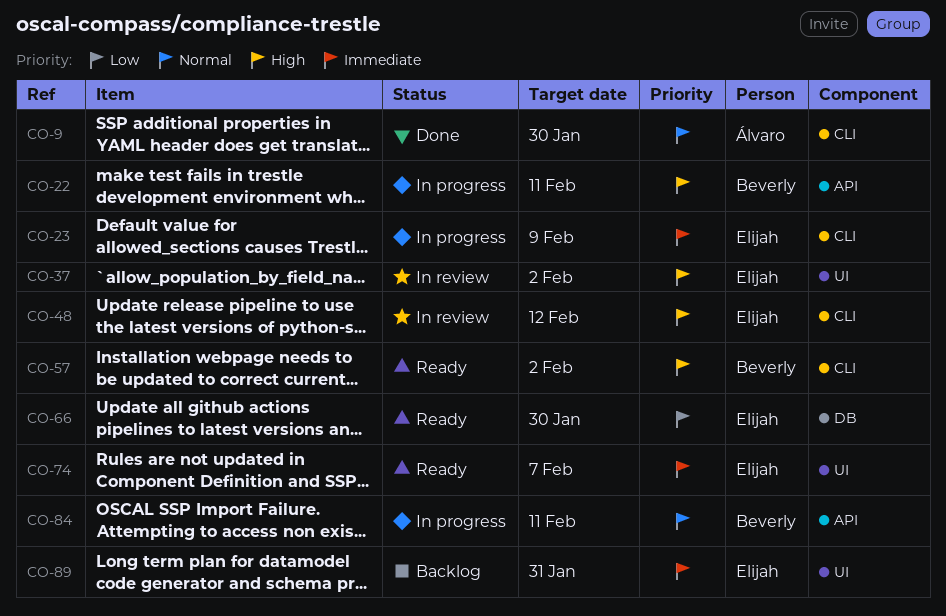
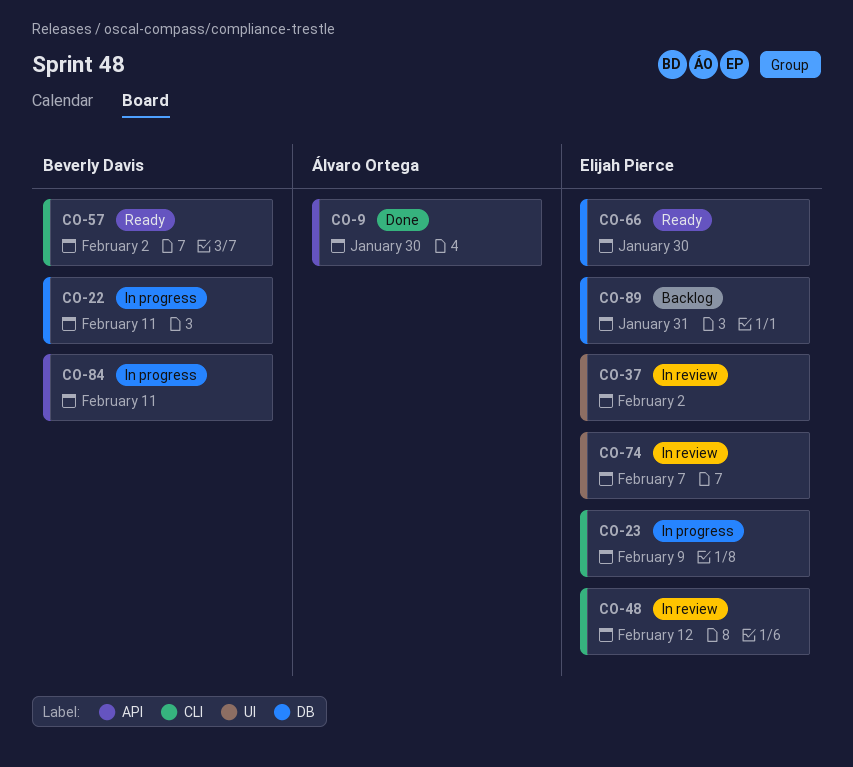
CO-9, label: CLI -> API
CO-22, label: API -> DB
CO-74, status: Ready -> In review
CO-89, label: UI -> DB

